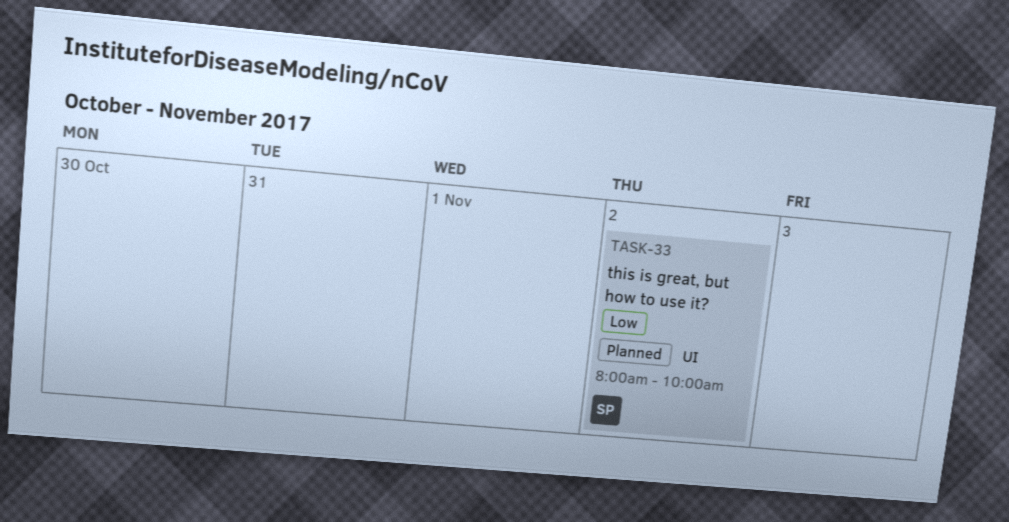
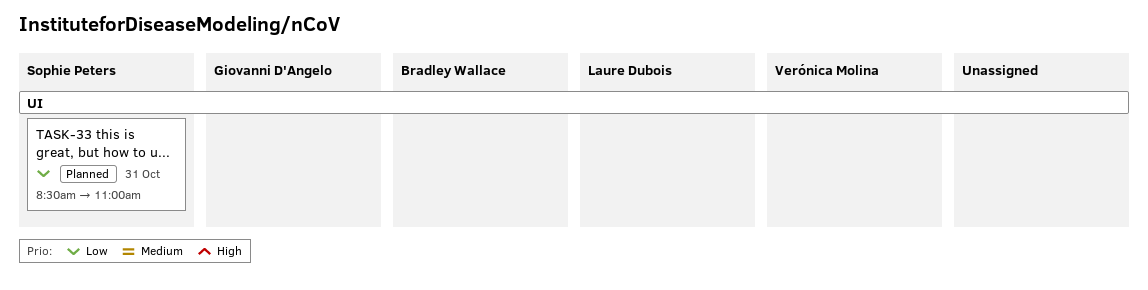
TASK-33, day: Nov 2 -> Oct 31
TASK-33, begins: 08:00 -> 08:30
TASK-33, ends: 10:00 -> 11:00

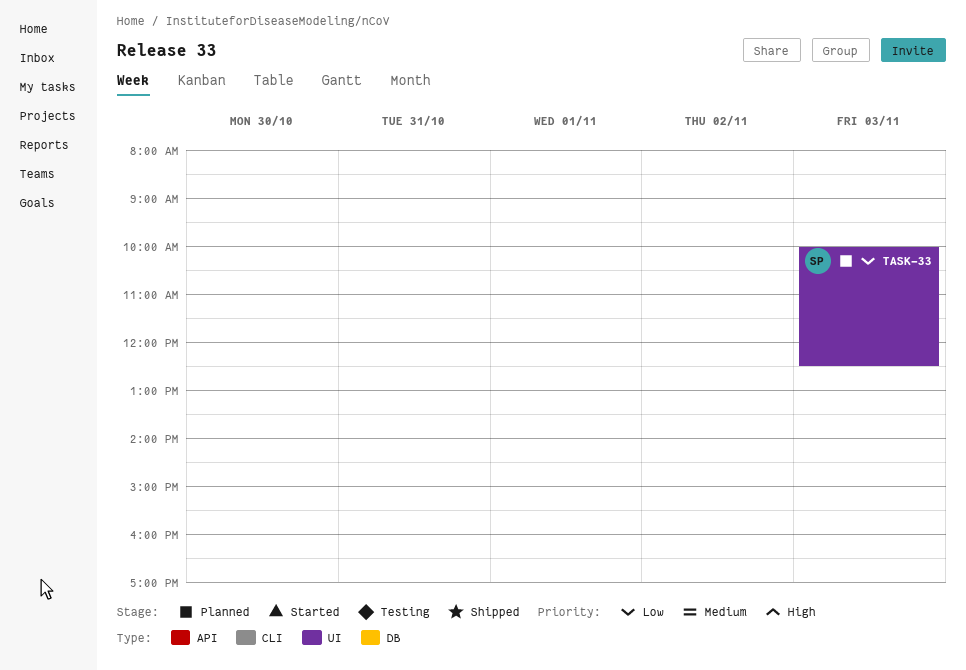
TASK-33, day: Oct 31 -> Nov 3
TASK-33, begins: 08:30 -> 10:00
TASK-33, ends: 11:00 -> 12:30

